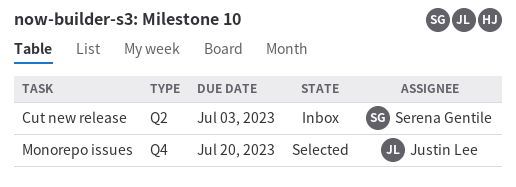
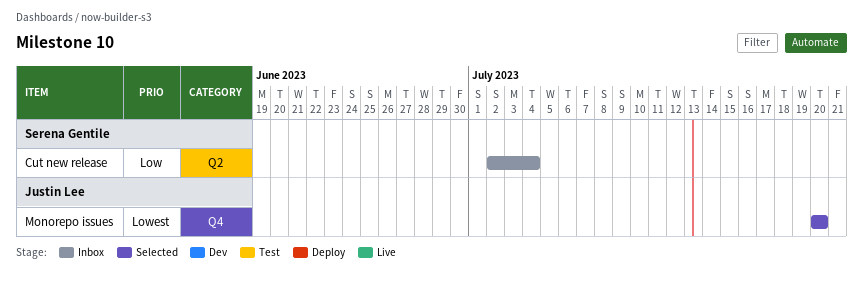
Cut new release, due: Jul 3 -> Jul 4

